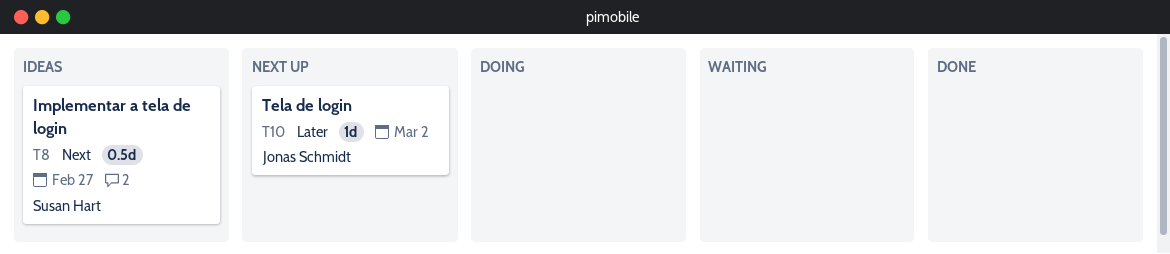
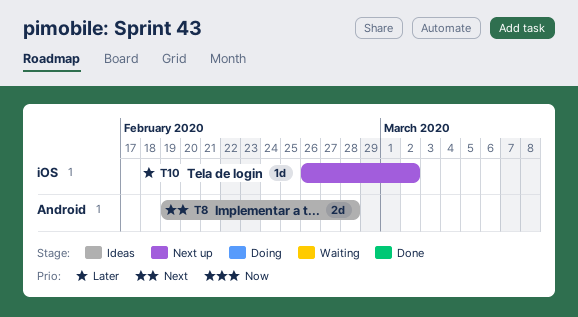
T8, estimate: 0.5d -> 2d
T8, due: Feb 27 -> Feb 28

